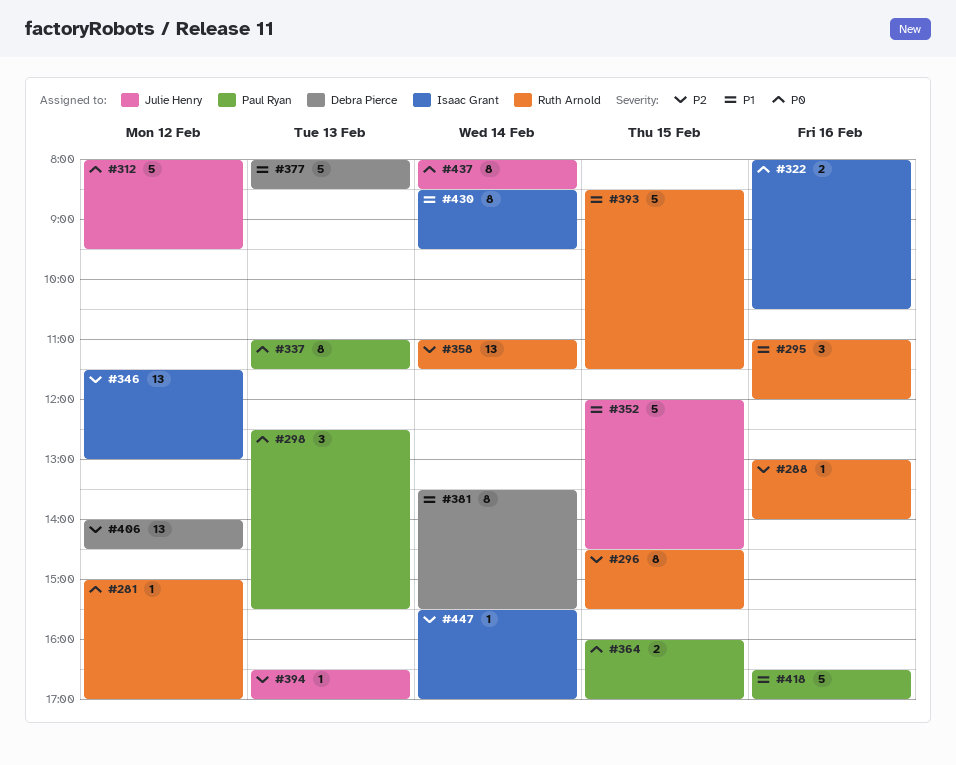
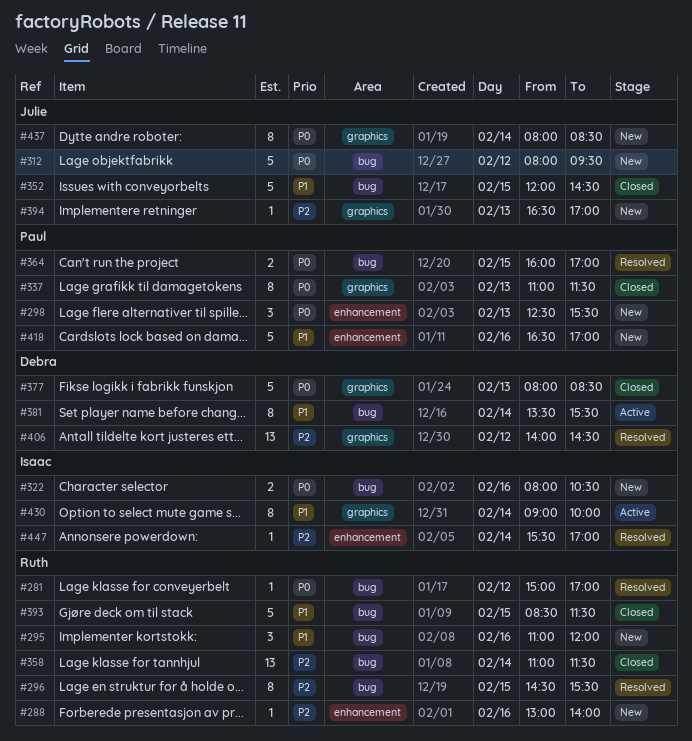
#346: present -> none
#377, priority: P1 -> P0
#430, begins: 08:30 -> 09:00
#430, ends: 09:30 -> 10:00

